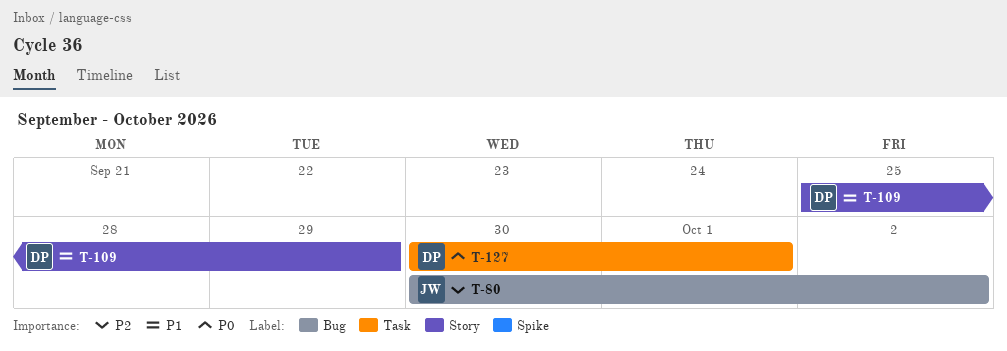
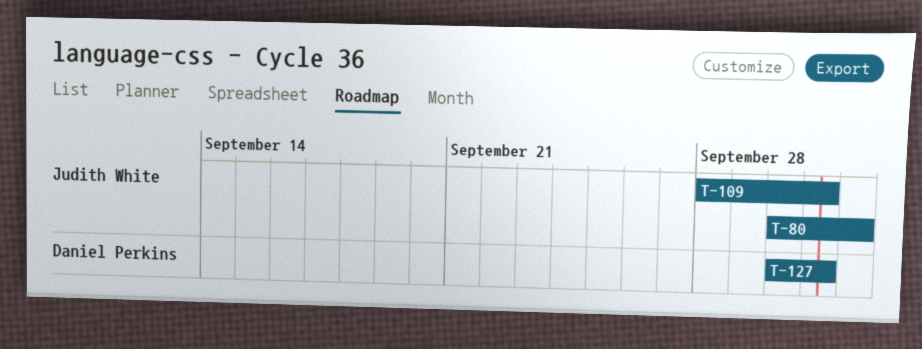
T-109, owner: Daniel Perkins -> Judith White
T-109, start: Sep 25 -> Sep 28
T-109, due: Sep 29 -> Oct 1

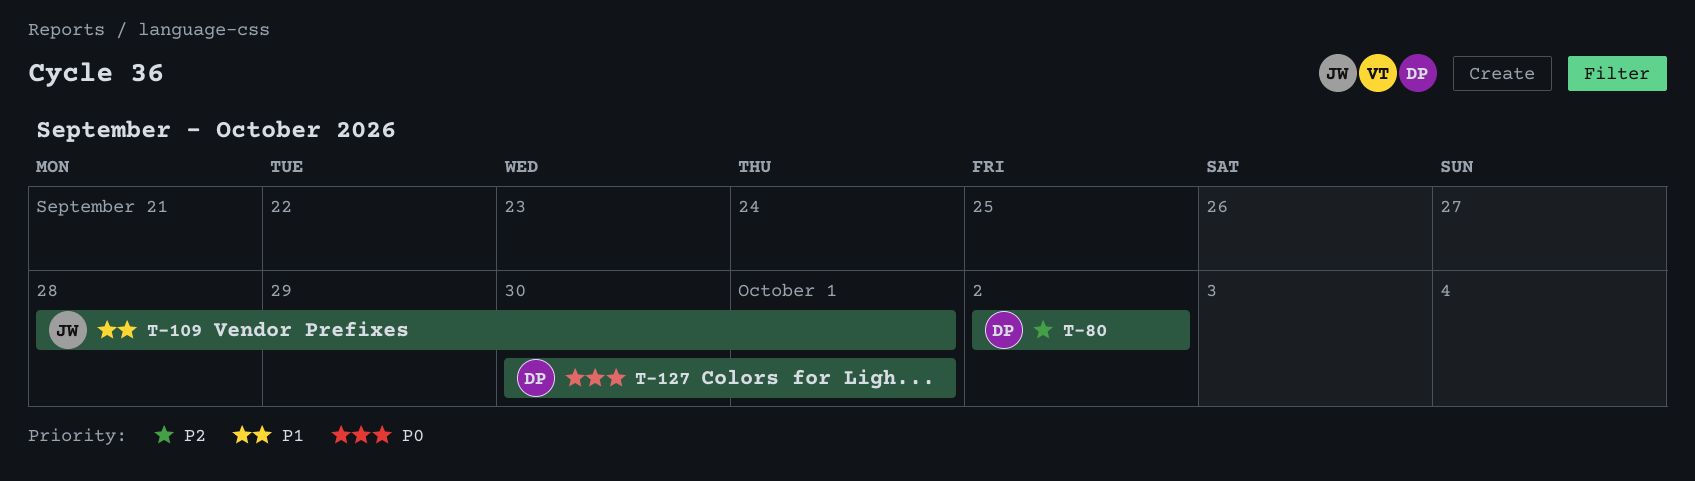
T-80, owner: Judith White -> Daniel Perkins
T-80, start: Sep 30 -> Oct 2

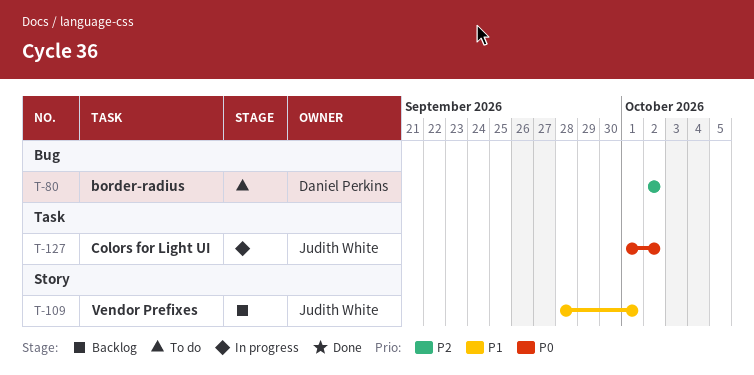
T-127, owner: Daniel Perkins -> Judith White
T-127, start: Sep 30 -> Oct 1
T-127, due: Oct 1 -> Oct 2

